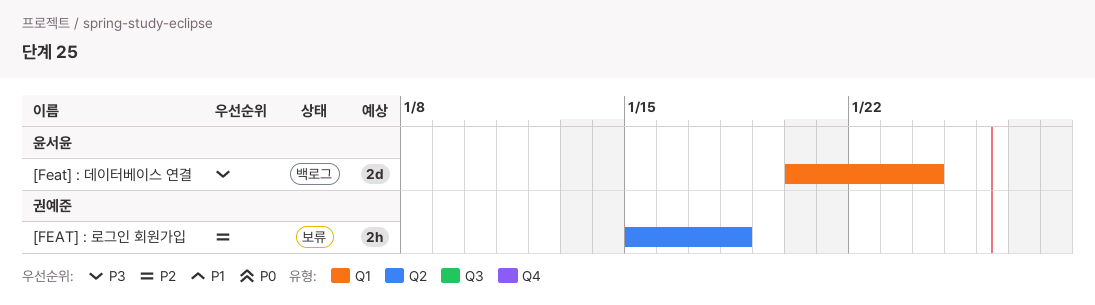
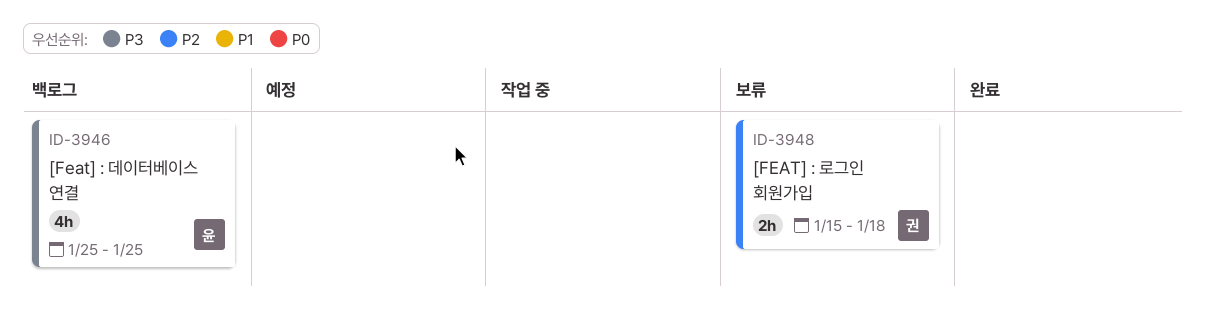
[Feat] : 데이터베이스 연결, estimate: 2d -> 4h
[Feat] : 데이터베이스 연결, start: Jan 20 -> Jan 25
[Feat] : 데이터베이스 연결, due: Jan 24 -> Jan 25

